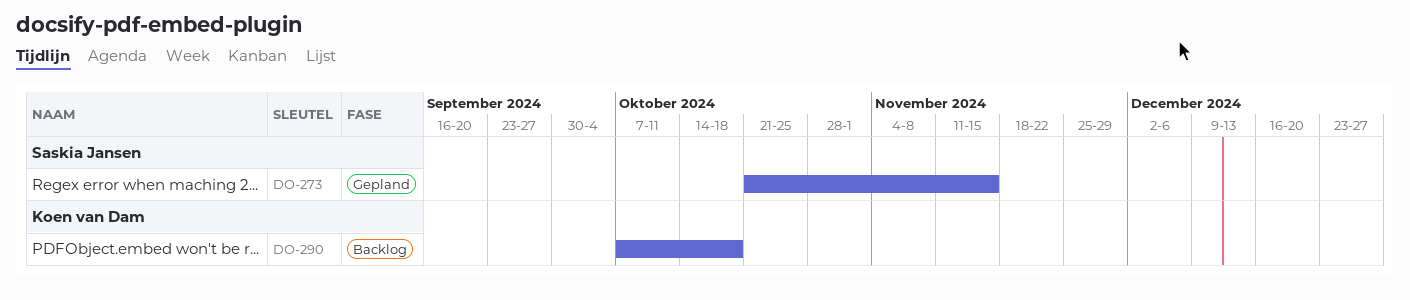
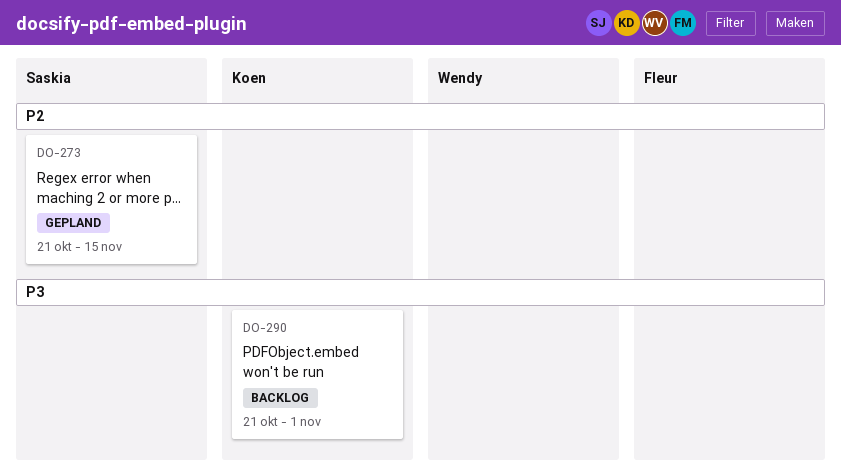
DO-290, start: Oct 7 -> Oct 21
DO-290, due: Oct 18 -> Nov 1

